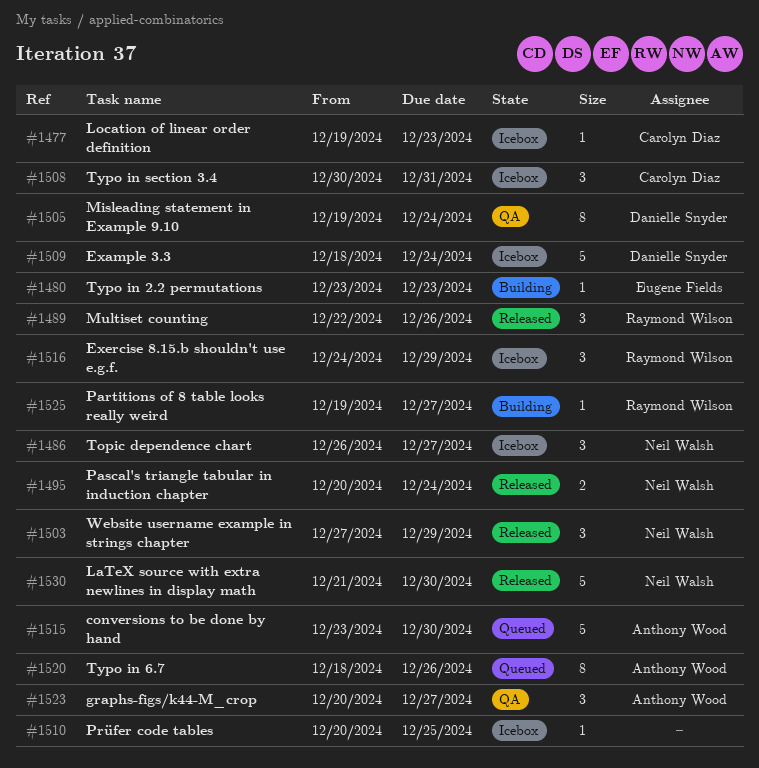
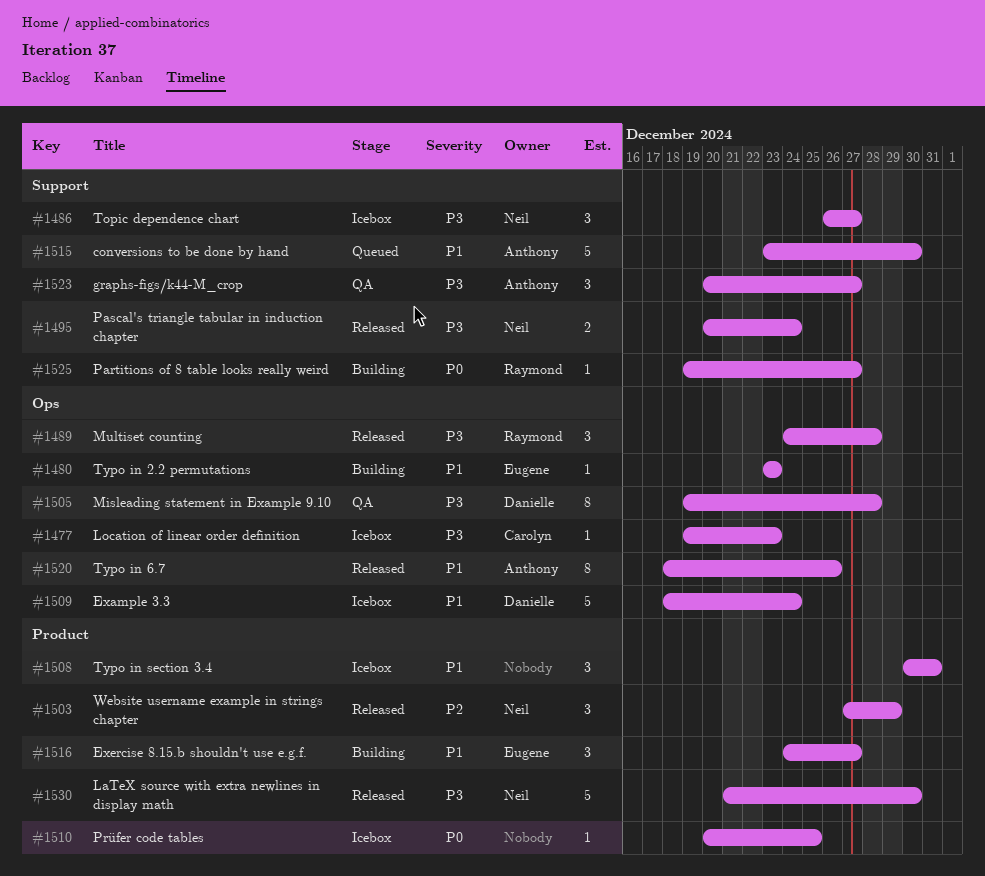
#1489, start: Dec 22 -> Dec 24
#1489, due: Dec 26 -> Dec 28
#1505, due: Dec 24 -> Dec 28
#1508, owner: Carolyn Diaz -> none
#1516, status: Icebox -> Building
#1516, owner: Raymond Wilson -> Eugene Fields
#1516, due: Dec 29 -> Dec 27
#1520, status: Queued -> Released

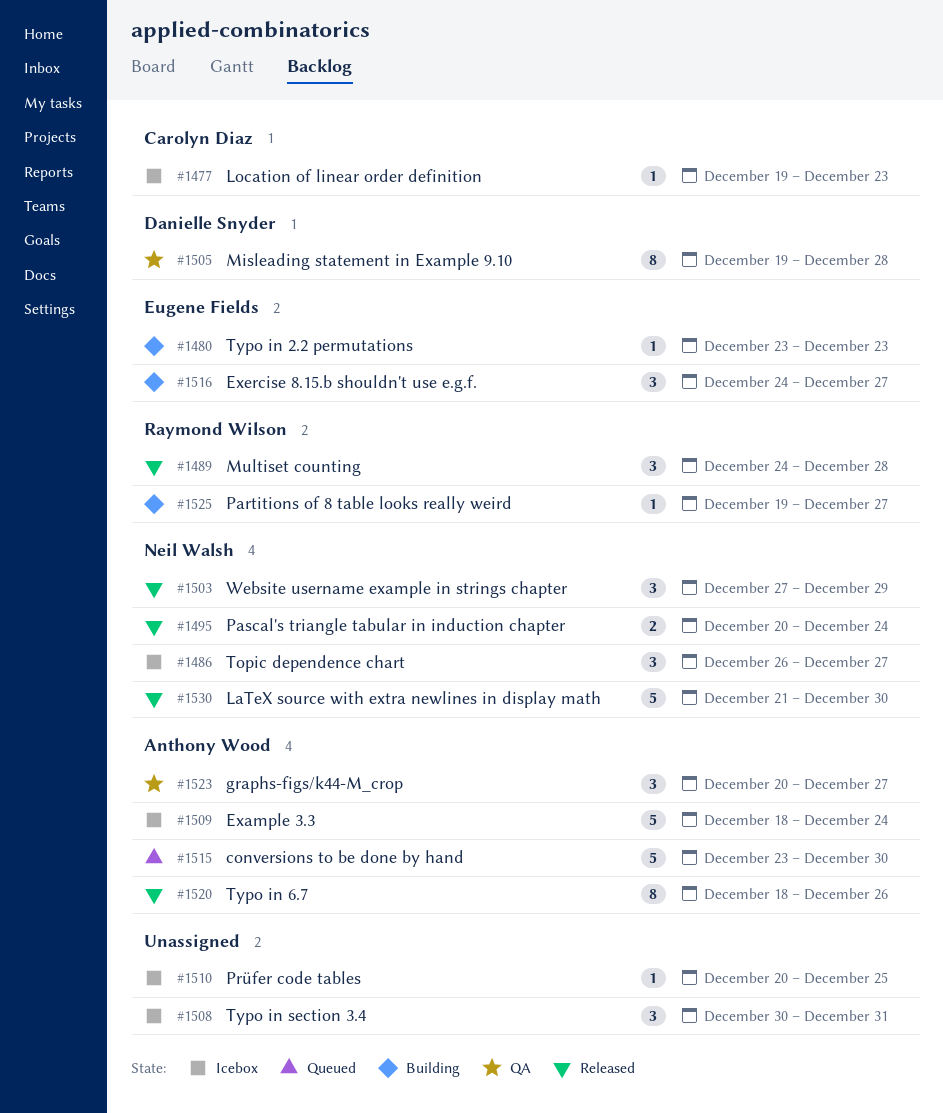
#1509, owner: Danielle Snyder -> Anthony Wood

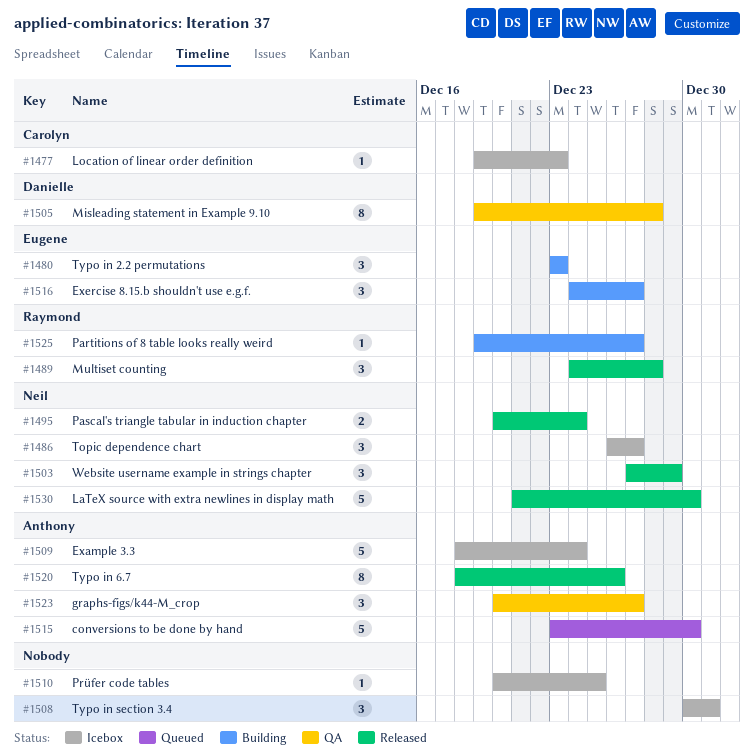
#1480, estimate: 1 -> 3

